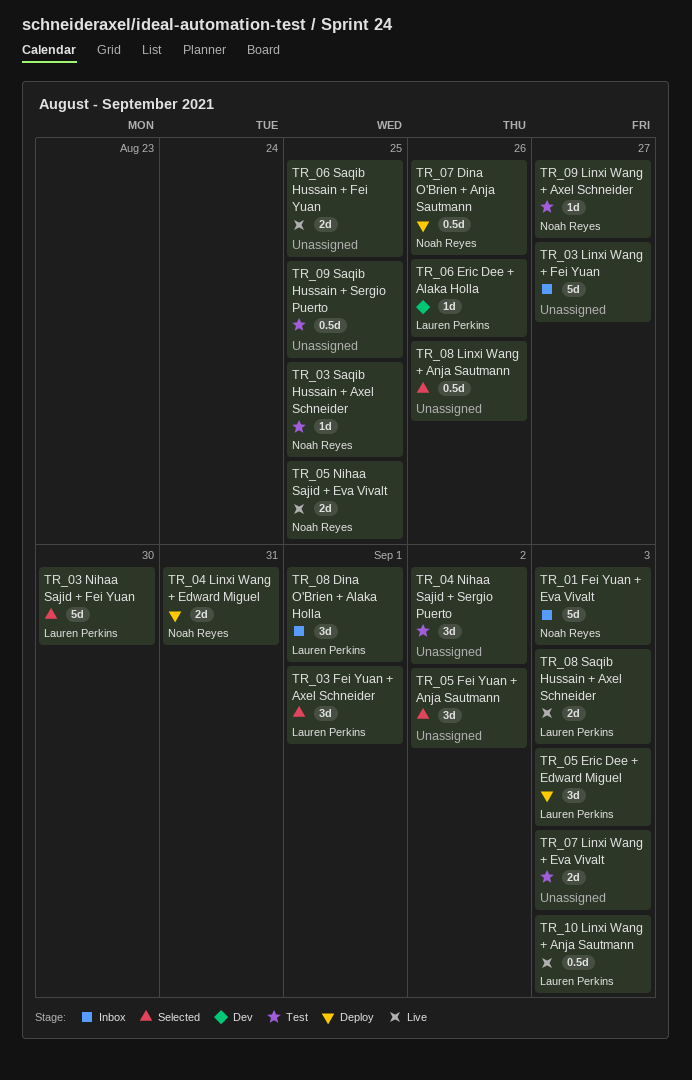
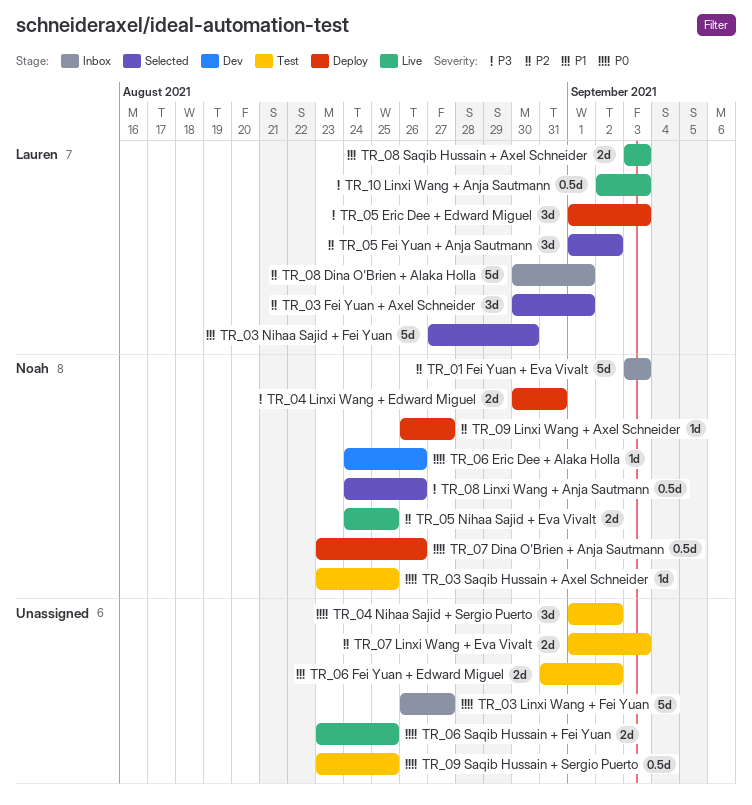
TR_05 Fei Yuan + Anja Sautmann, owner: none -> Lauren Perkins
TR_06 Eric Dee + Alaka Holla, owner: Lauren Perkins -> Noah Reyes
TR_06 Fei Yuan + Edward Miguel: none -> present
TR_08 Dina O'Brien + Alaka Holla, estimate: 3d -> 5d
TR_08 Linxi Wang + Anja Sautmann, owner: none -> Noah Reyes
TR_09 Linxi Wang + Axel Schneider, status: Test -> Deploy

